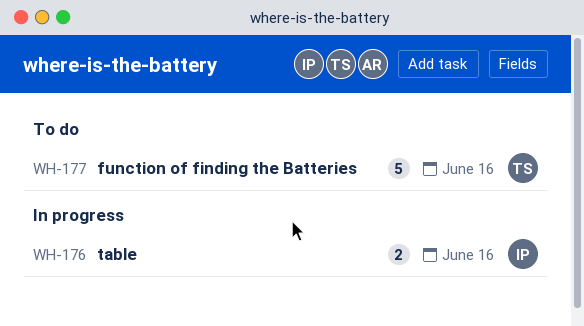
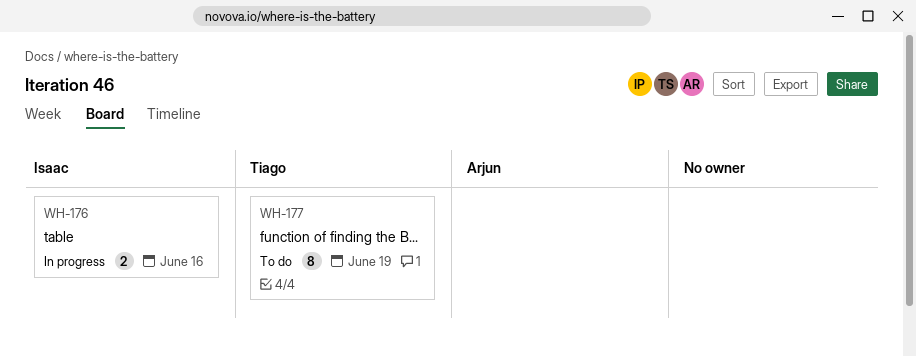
WH-177, estimate: 5 -> 8
WH-177, due: Jun 16 -> Jun 19

